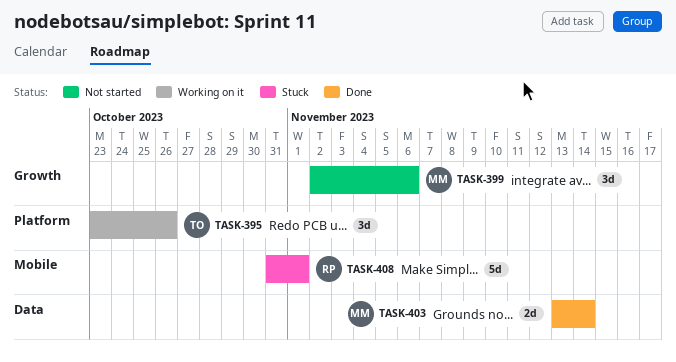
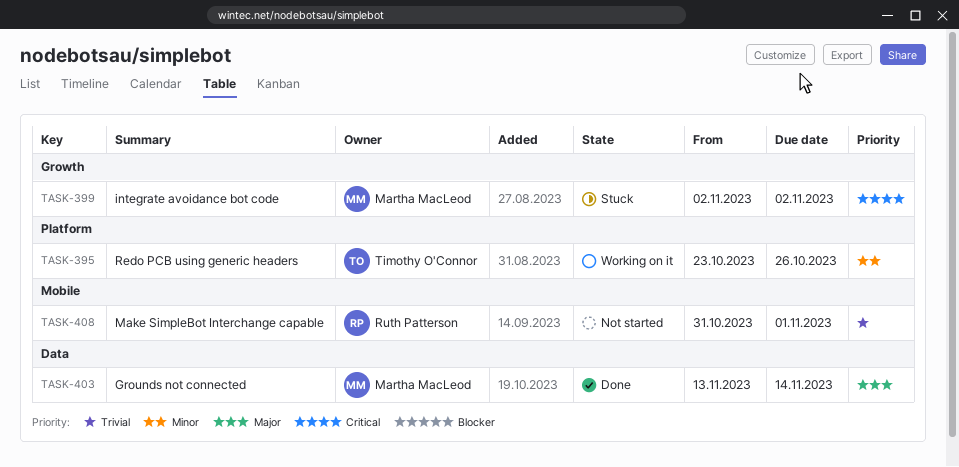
TASK-399, status: Not started -> Stuck
TASK-399, due: Nov 6 -> Nov 2
TASK-408, status: Stuck -> Not started

